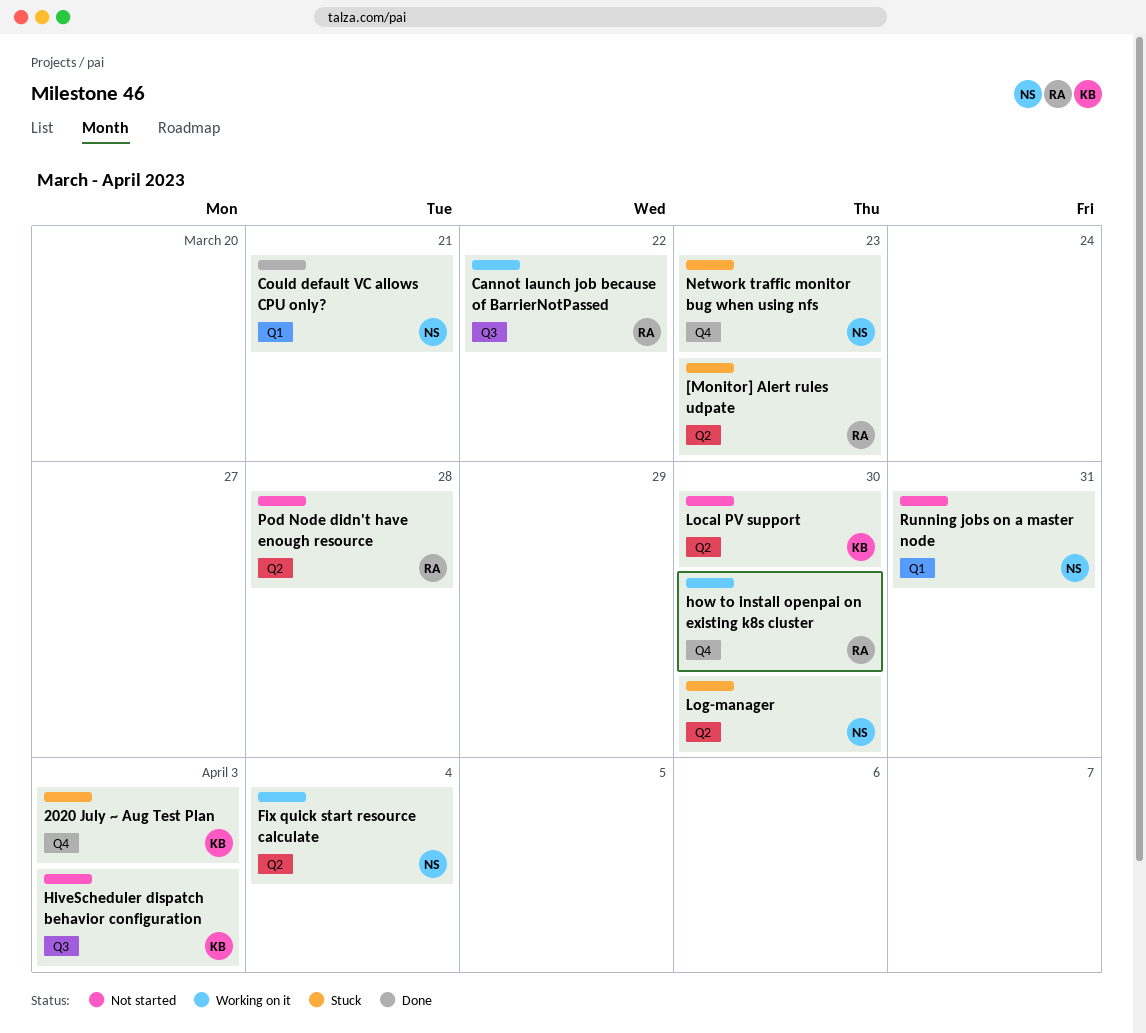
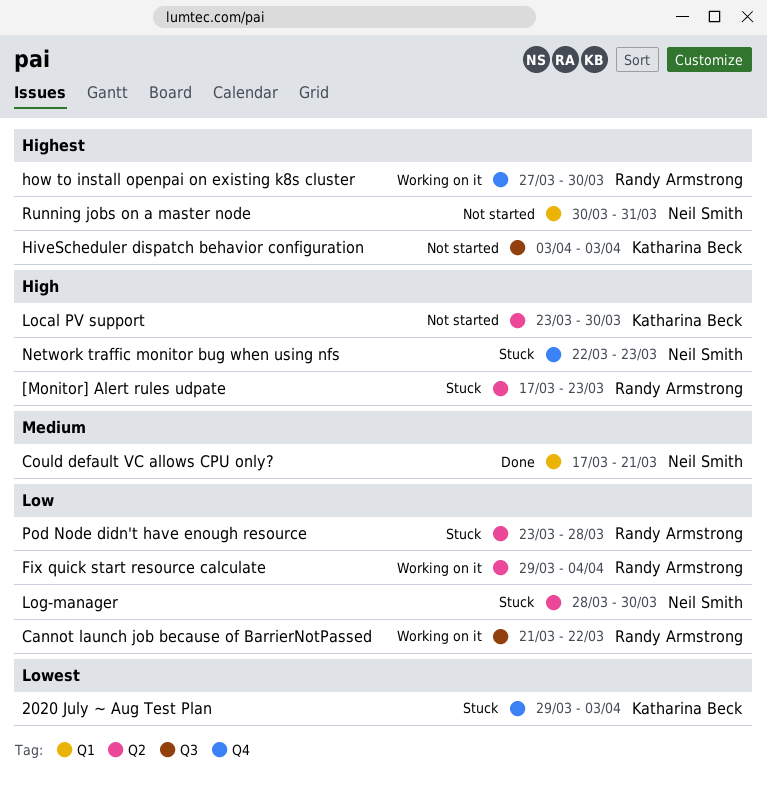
Fix quick start resource calculate, owner: Neil Smith -> Randy Armstrong
Pod Node didn't have enough resource, status: Not started -> Stuck

